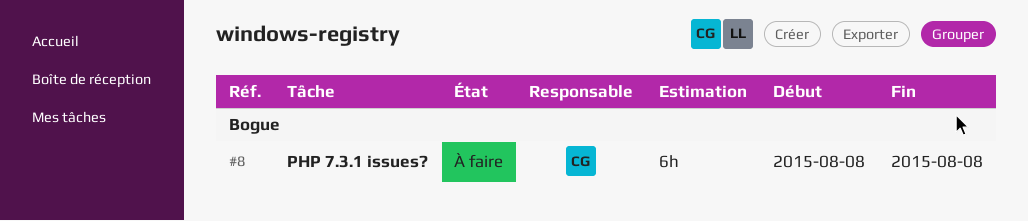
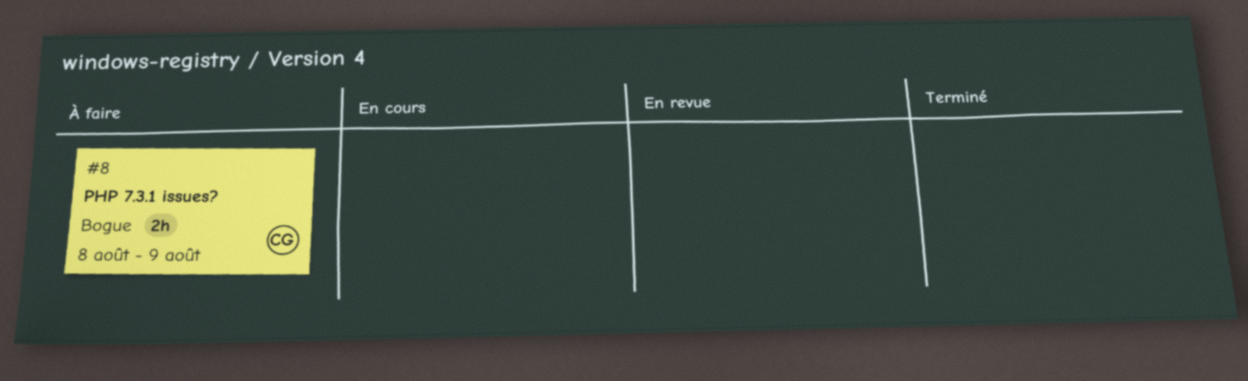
#8, estimate: 6h -> 2h
#8, due: Aug 8 -> Aug 9

